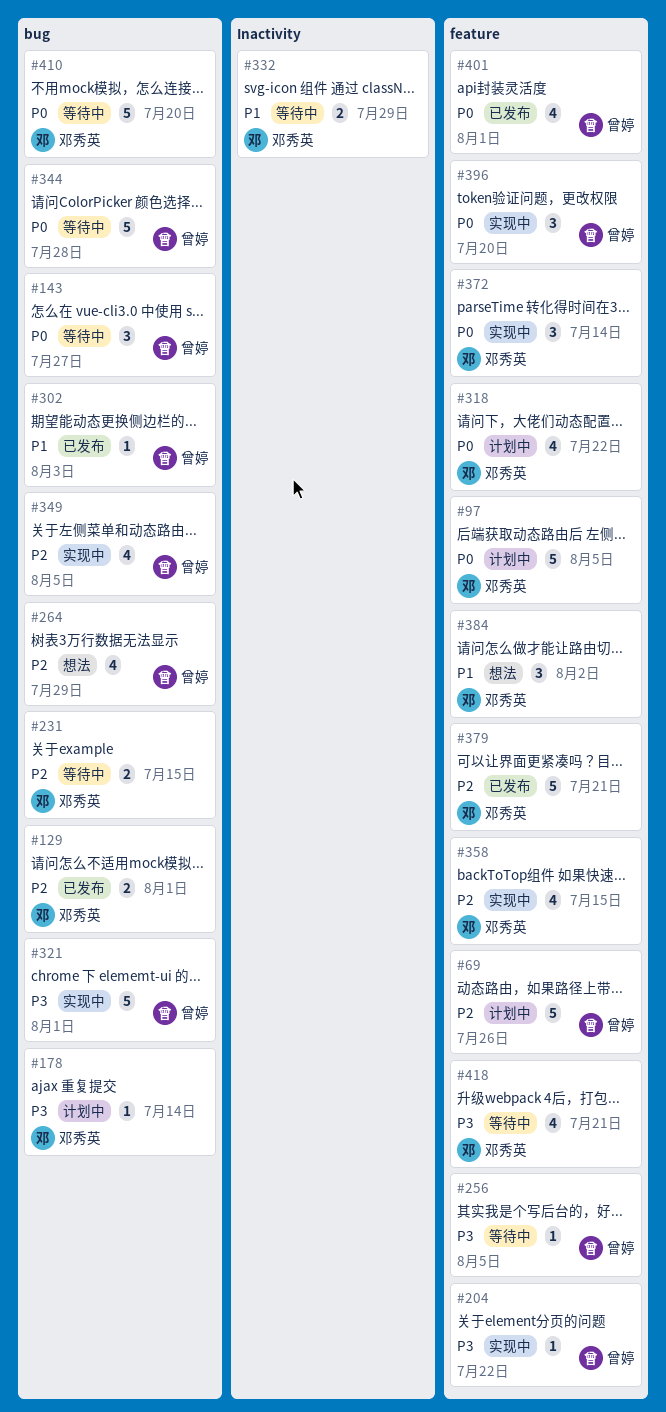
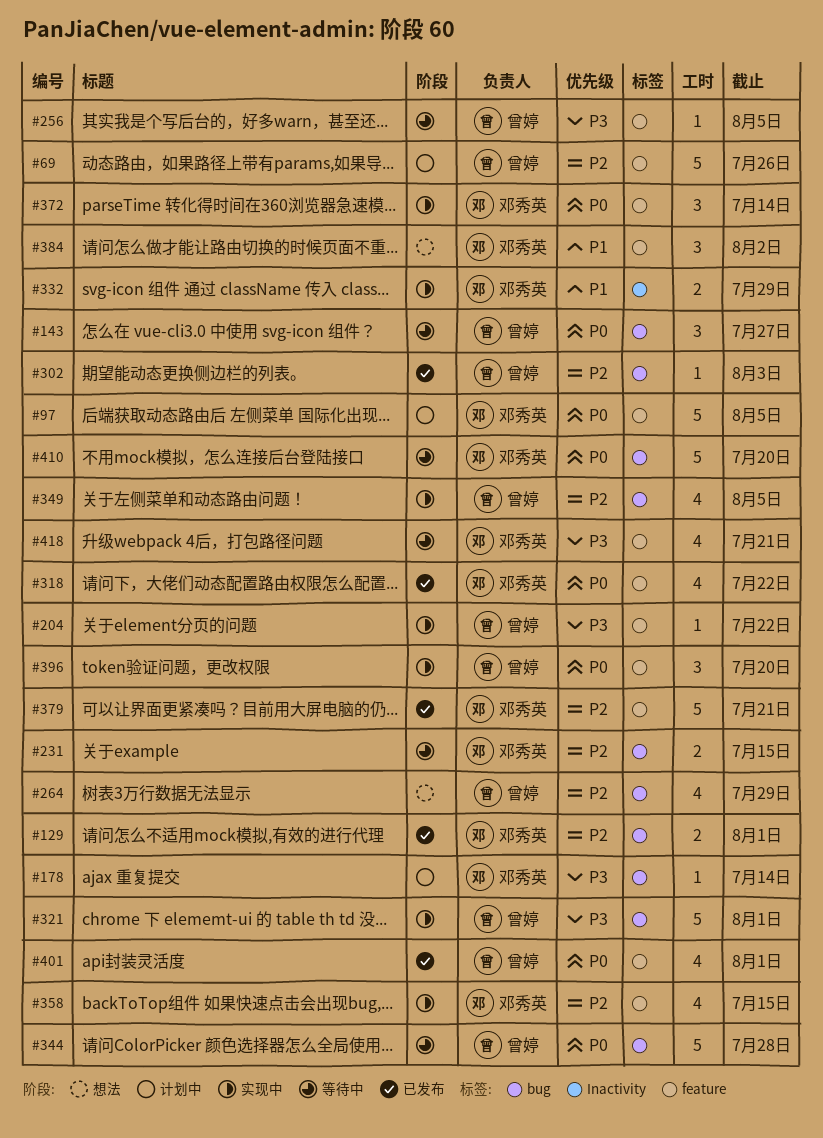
#302, priority: P1 -> P2
#318, status: 计划中 -> 已发布
#332, status: 等待中 -> 实现中

